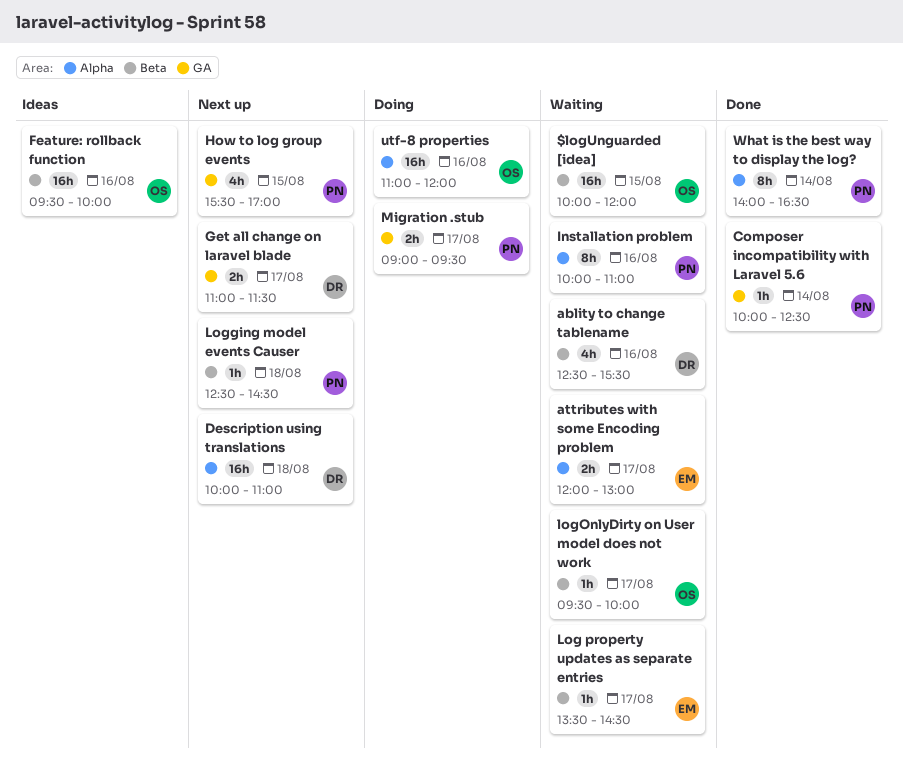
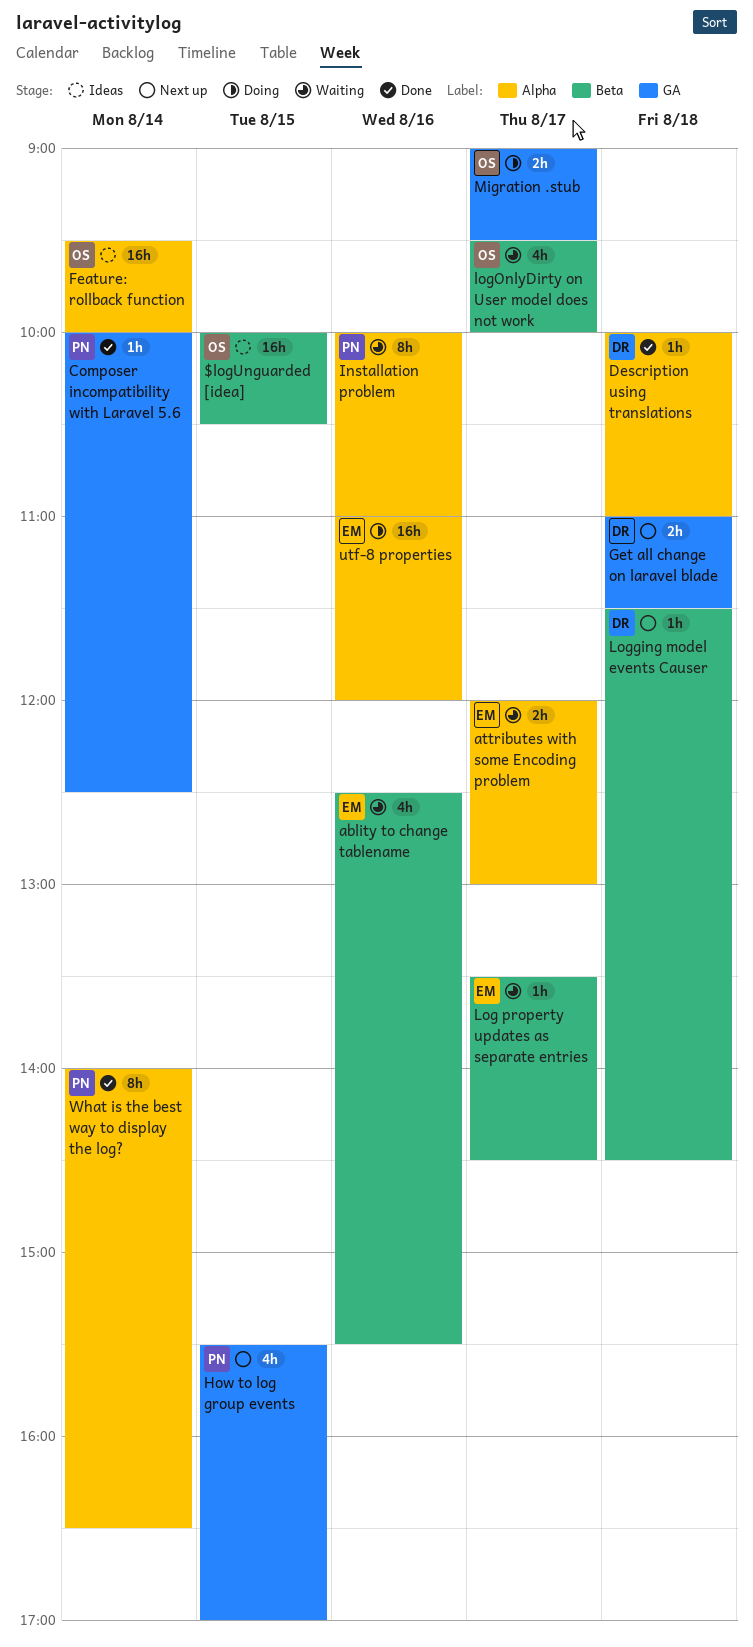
$logUnguarded [idea], status: Waiting -> Ideas
$logUnguarded [idea], ends: 12:00 -> 10:30
ablity to change tablename, owner: DR -> EM
Description using translations, status: Next up -> Done
Description using translations, estimate: 16h -> 1h
Feature: rollback function, label: Beta -> Alpha
Feature: rollback function, day: Aug 16 -> Aug 14
Get all change on laravel blade, day: Aug 17 -> Aug 18
Logging model events Causer, owner: PN -> DR
Logging model events Causer, begins: 12:30 -> 11:30
logOnlyDirty on User model does not work, estimate: 1h -> 4h
Migration .stub, owner: PN -> OS
utf-8 properties, owner: OS -> EM

